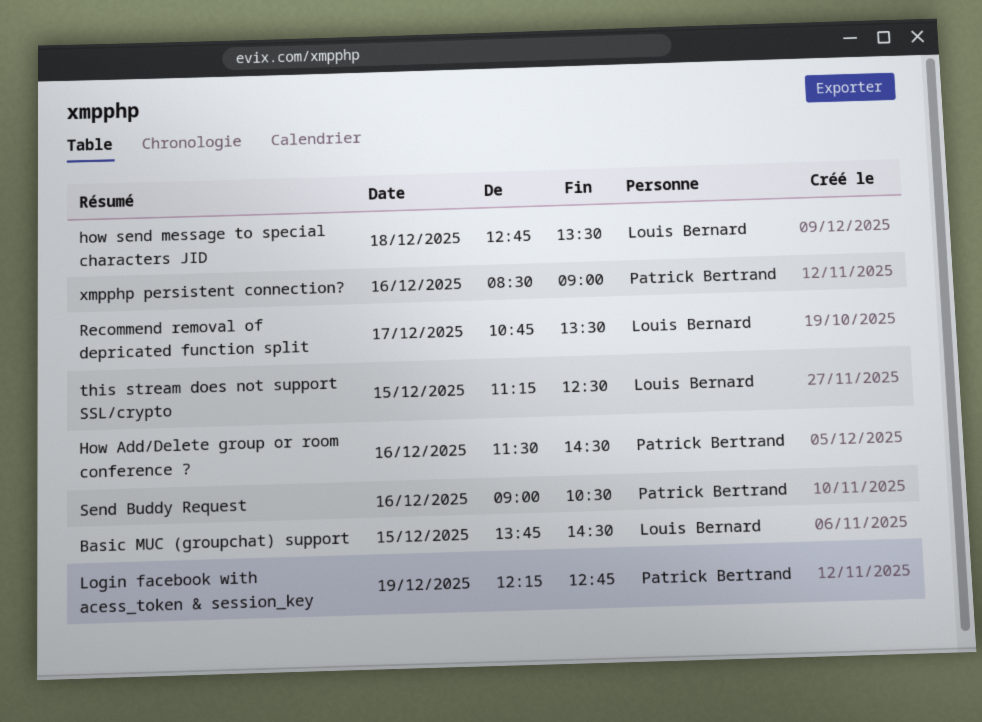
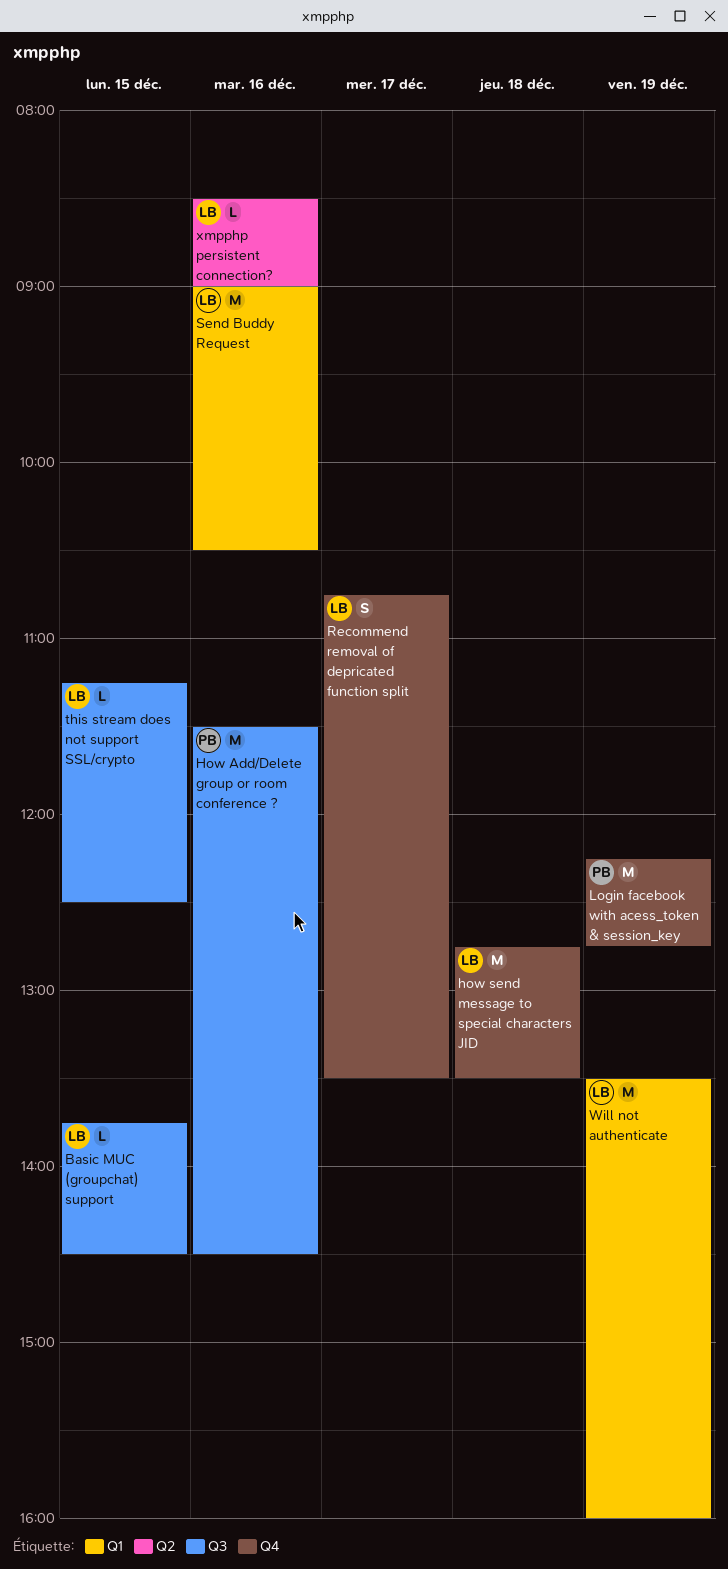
Send Buddy Request, owner: Patrick Bertrand -> Louis Bernard
Will not authenticate: none -> present
xmpphp persistent connection?, owner: Patrick Bertrand -> Louis Bernard

